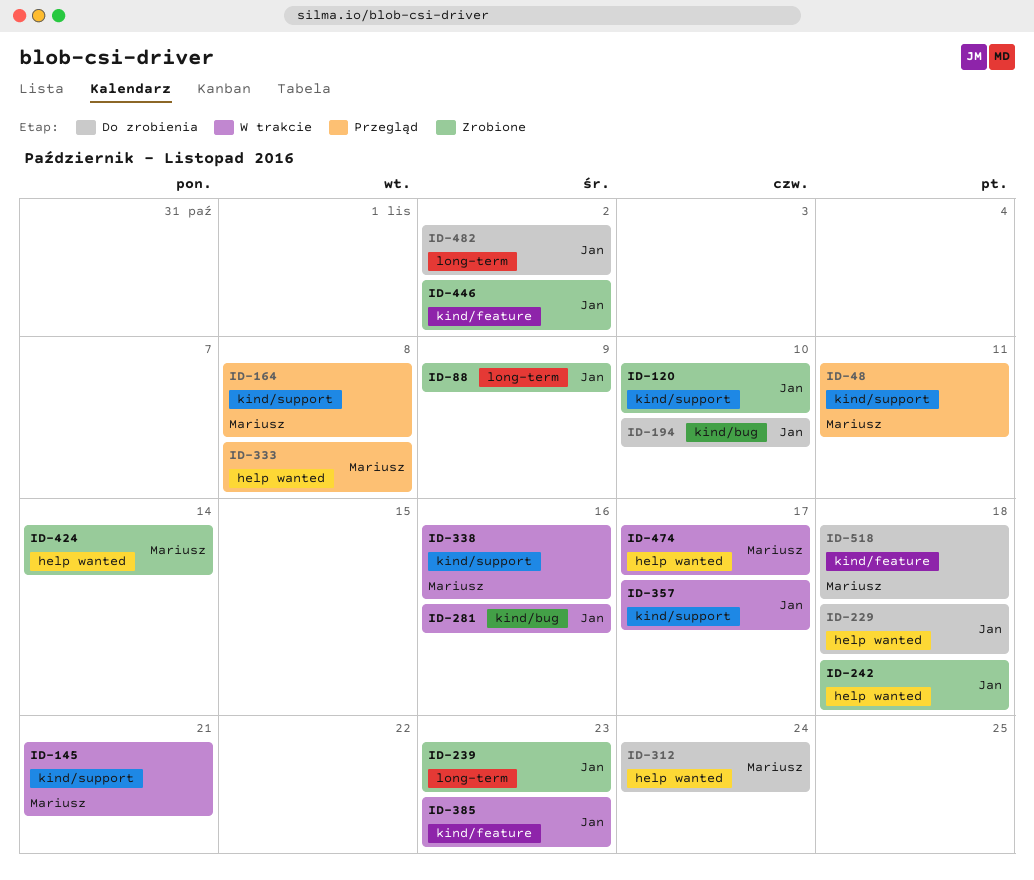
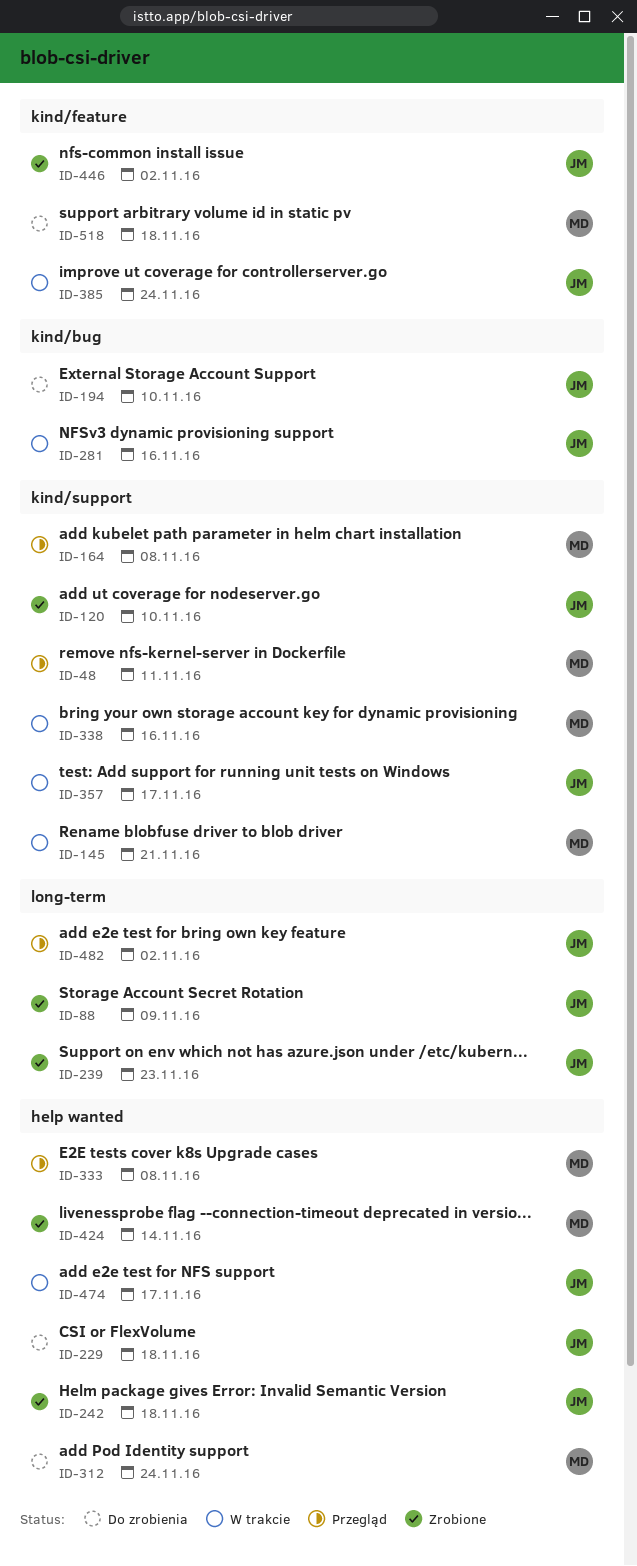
ID-385, due: Nov 23 -> Nov 24
ID-474, owner: Mariusz -> Jan
ID-482, status: Do zrobienia -> Przegląd

